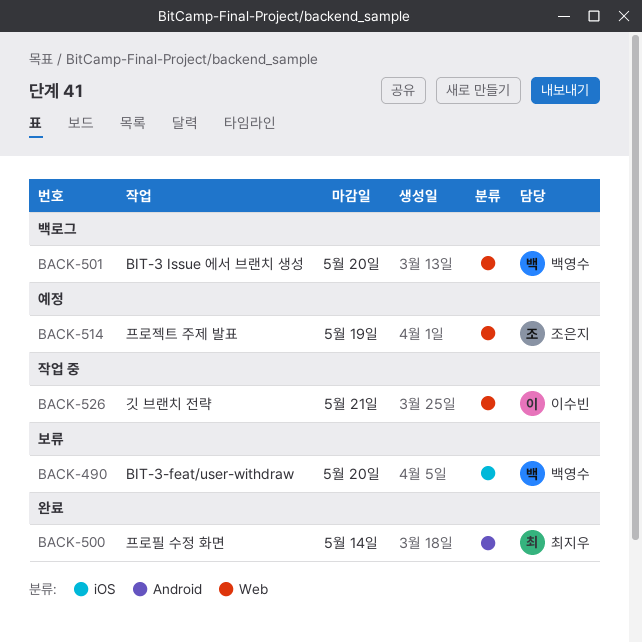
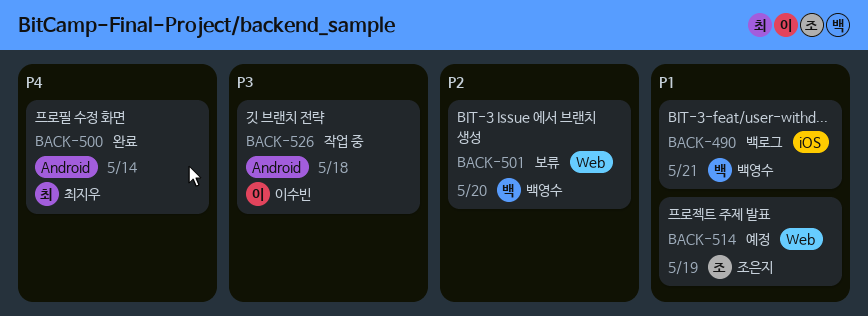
BACK-490, status: 보류 -> 백로그
BACK-490, due: May 20 -> May 21
BACK-501, status: 백로그 -> 보류
BACK-526, label: Web -> Android
BACK-526, due: May 21 -> May 18

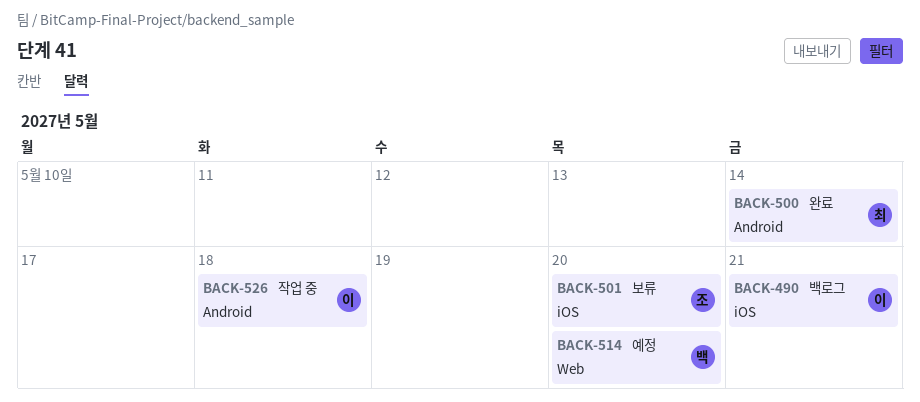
BACK-490, owner: 백영수 -> 이수빈
BACK-501, owner: 백영수 -> 조은지
BACK-501, label: Web -> iOS
BACK-514, owner: 조은지 -> 백영수
BACK-514, due: May 19 -> May 20

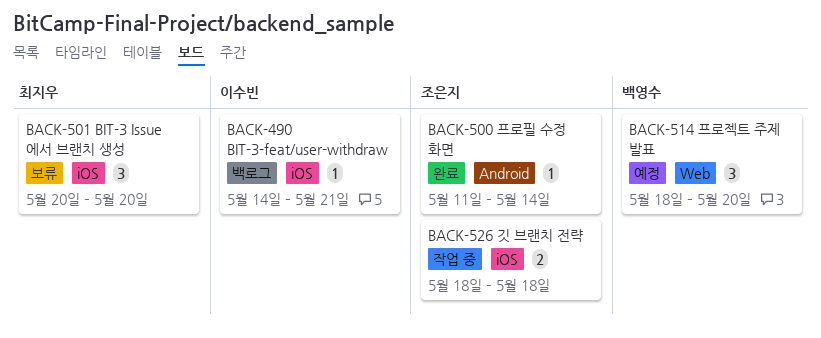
BACK-500, owner: 최지우 -> 조은지
BACK-501, owner: 조은지 -> 최지우
BACK-526, owner: 이수빈 -> 조은지
BACK-526, label: Android -> iOS

